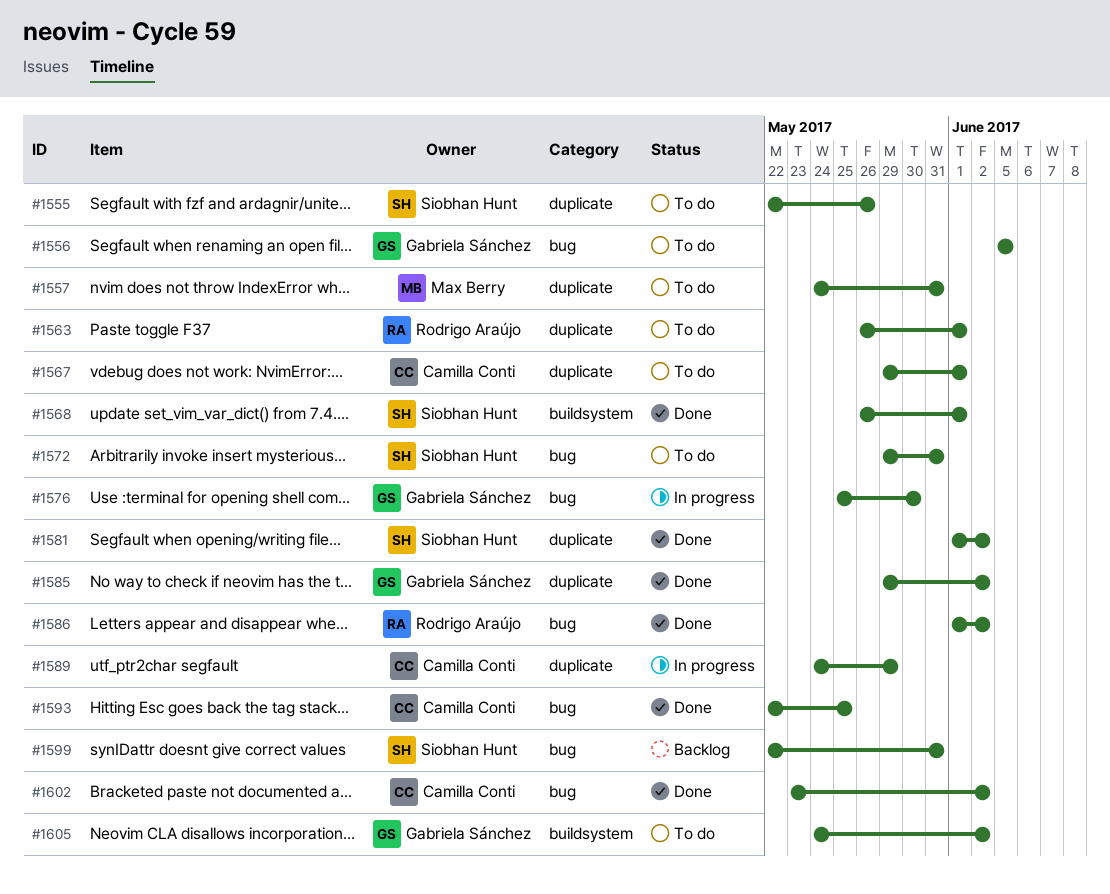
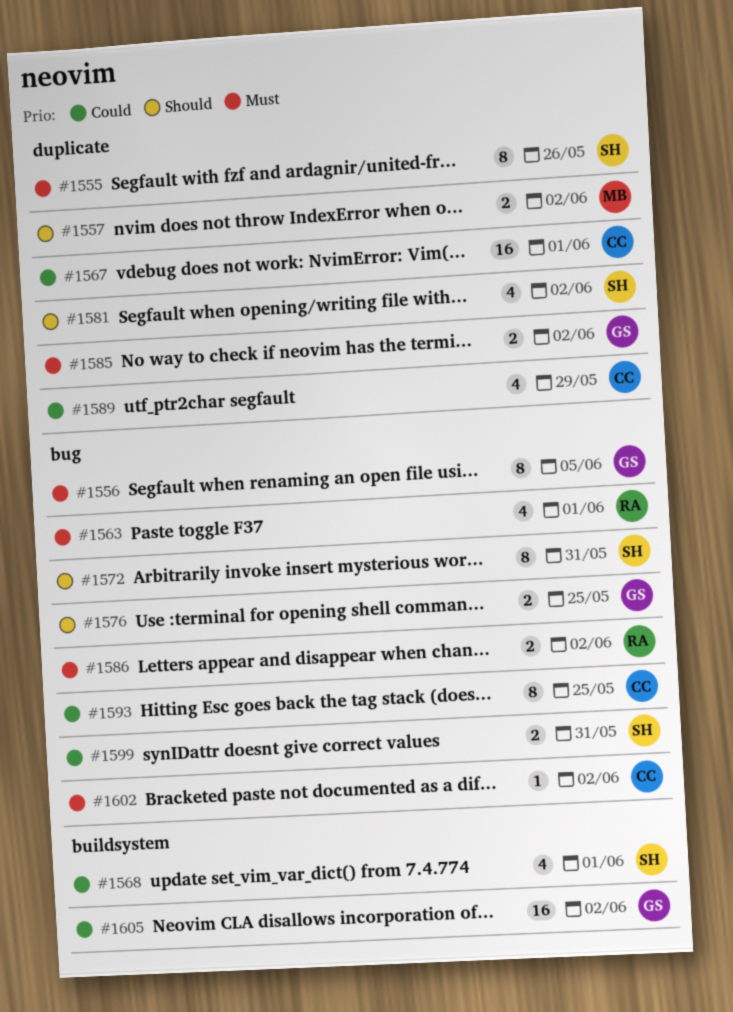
#1557, due: May 31 -> Jun 2
#1563, label: duplicate -> bug
#1576, due: May 30 -> May 25

